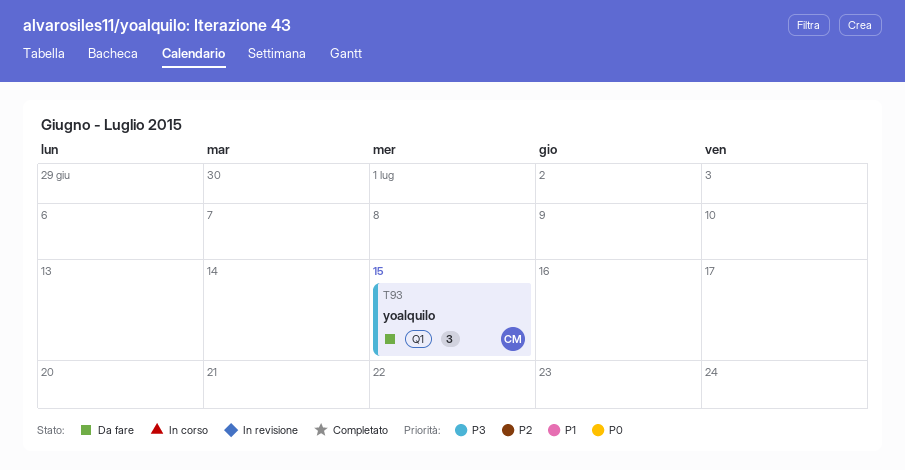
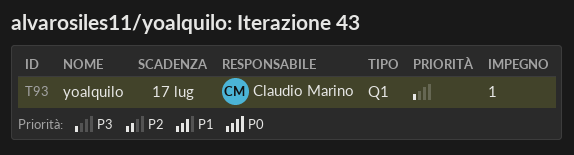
T93, estimate: 3 -> 1
T93, due: Jul 15 -> Jul 17

